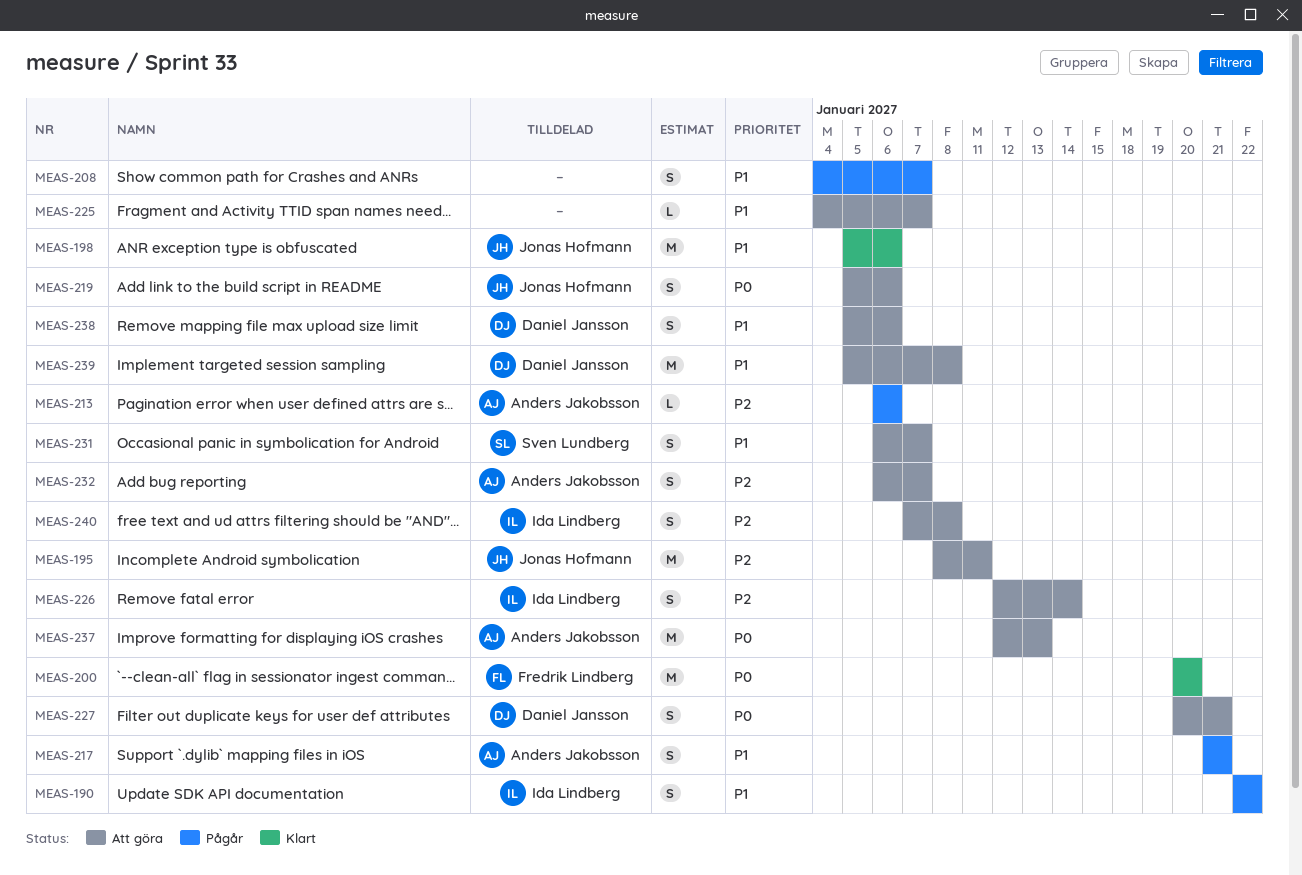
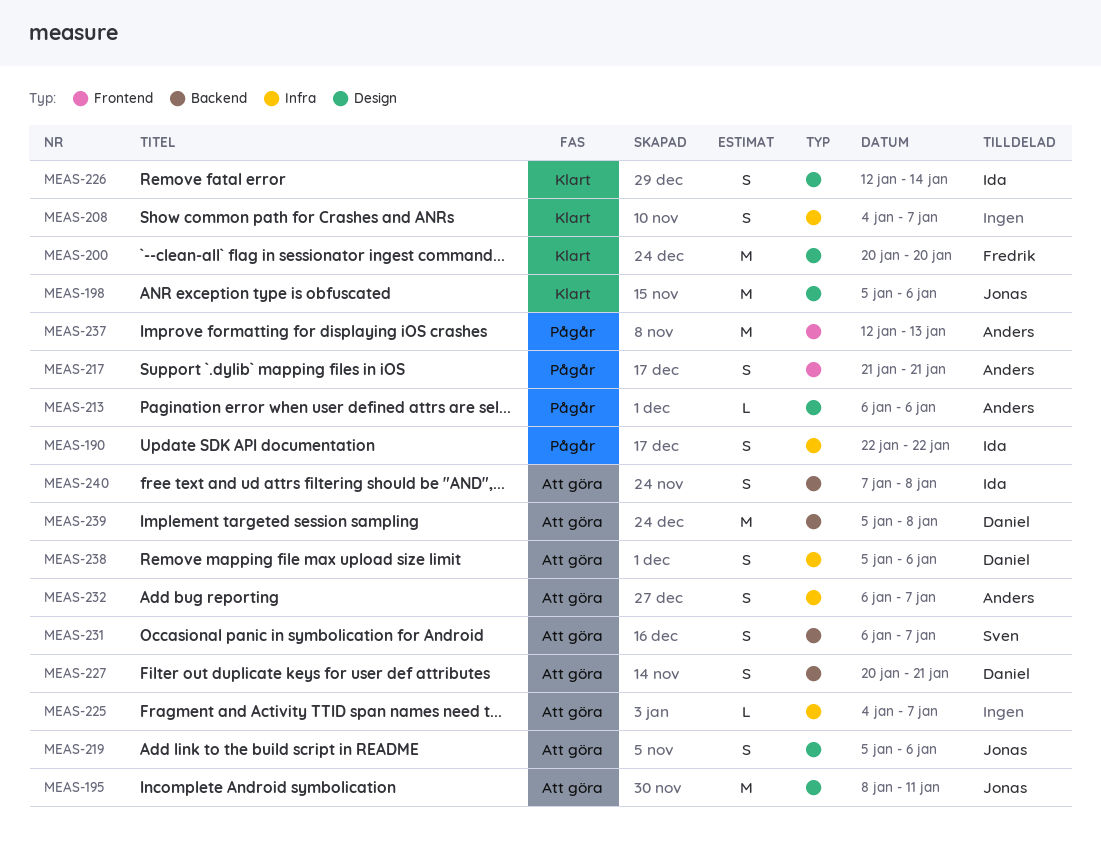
MEAS-208, status: Pågår -> Klart
MEAS-226, status: Att göra -> Klart
MEAS-237, status: Att göra -> Pågår

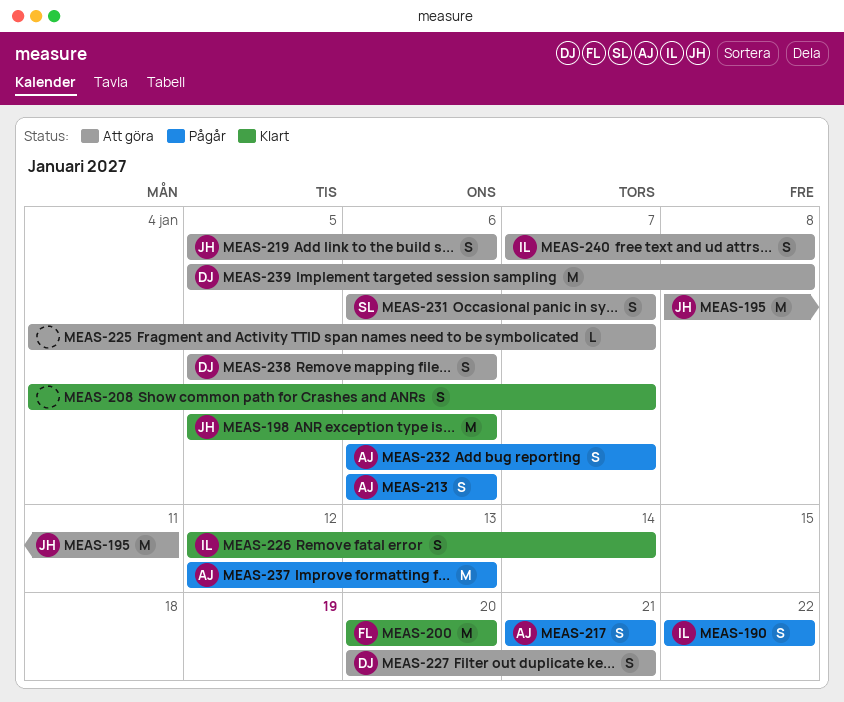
MEAS-213, estimate: L -> S
MEAS-232, status: Att göra -> Pågår

